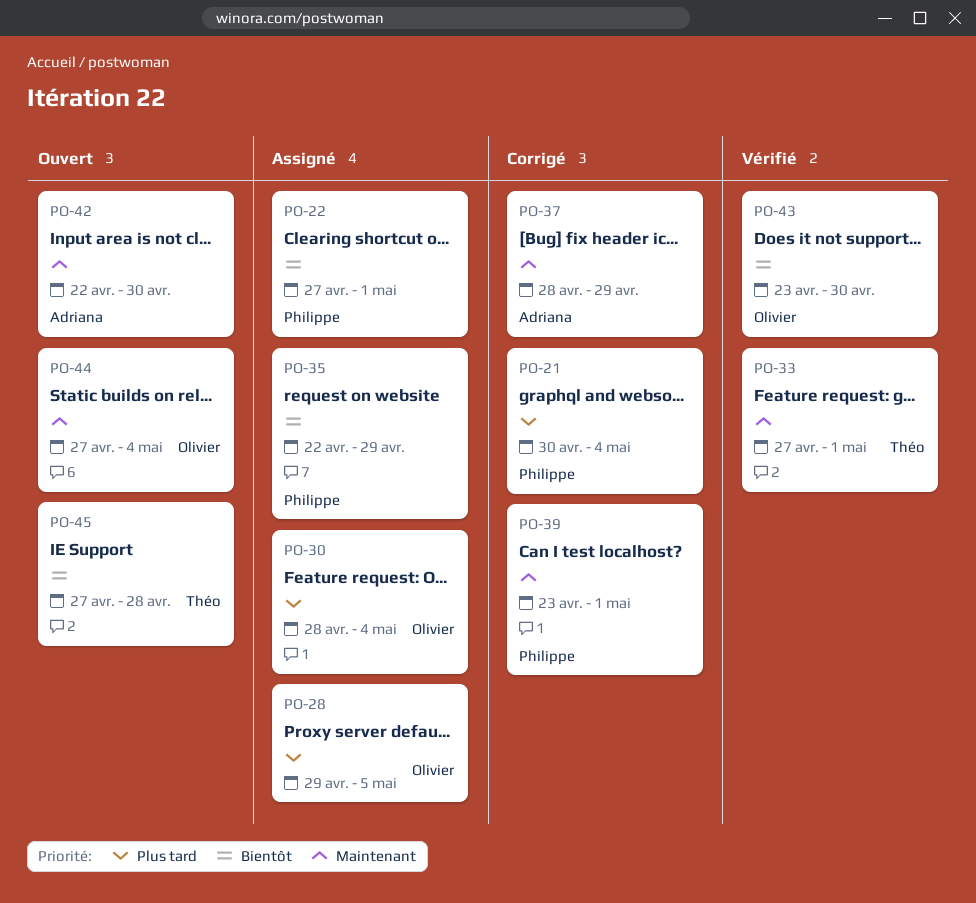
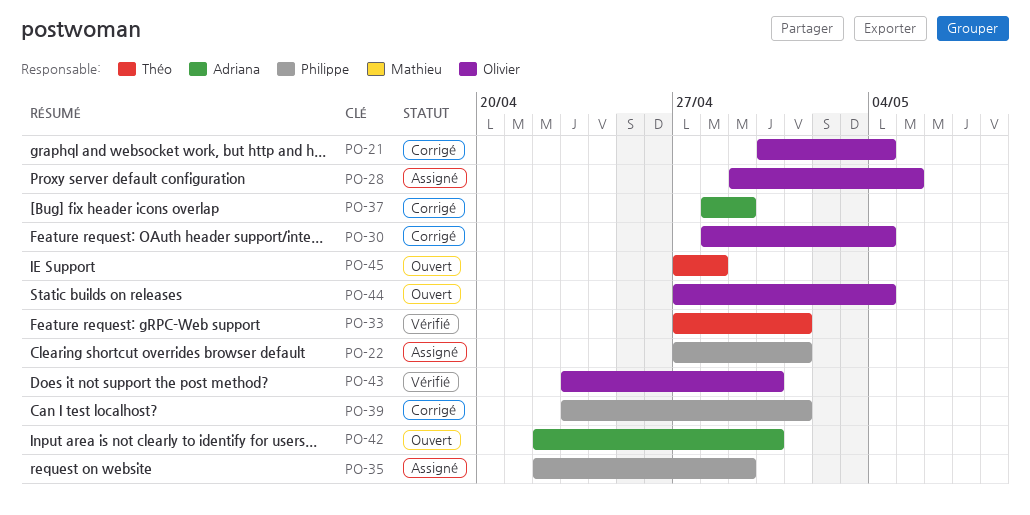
PO-21, owner: Philippe -> Olivier
PO-30, status: Assigné -> Corrigé

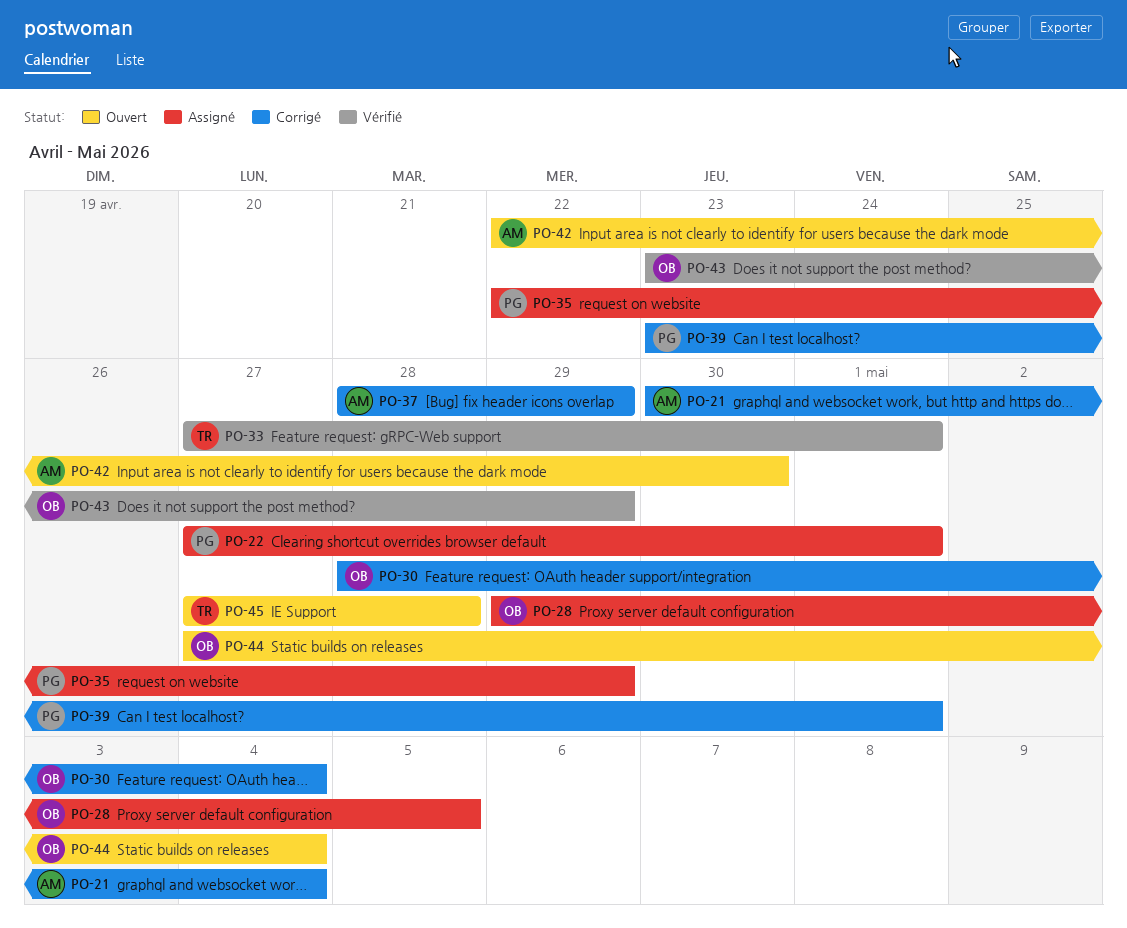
PO-21, owner: Olivier -> Adriana
PO-43, due: Apr 30 -> Apr 29

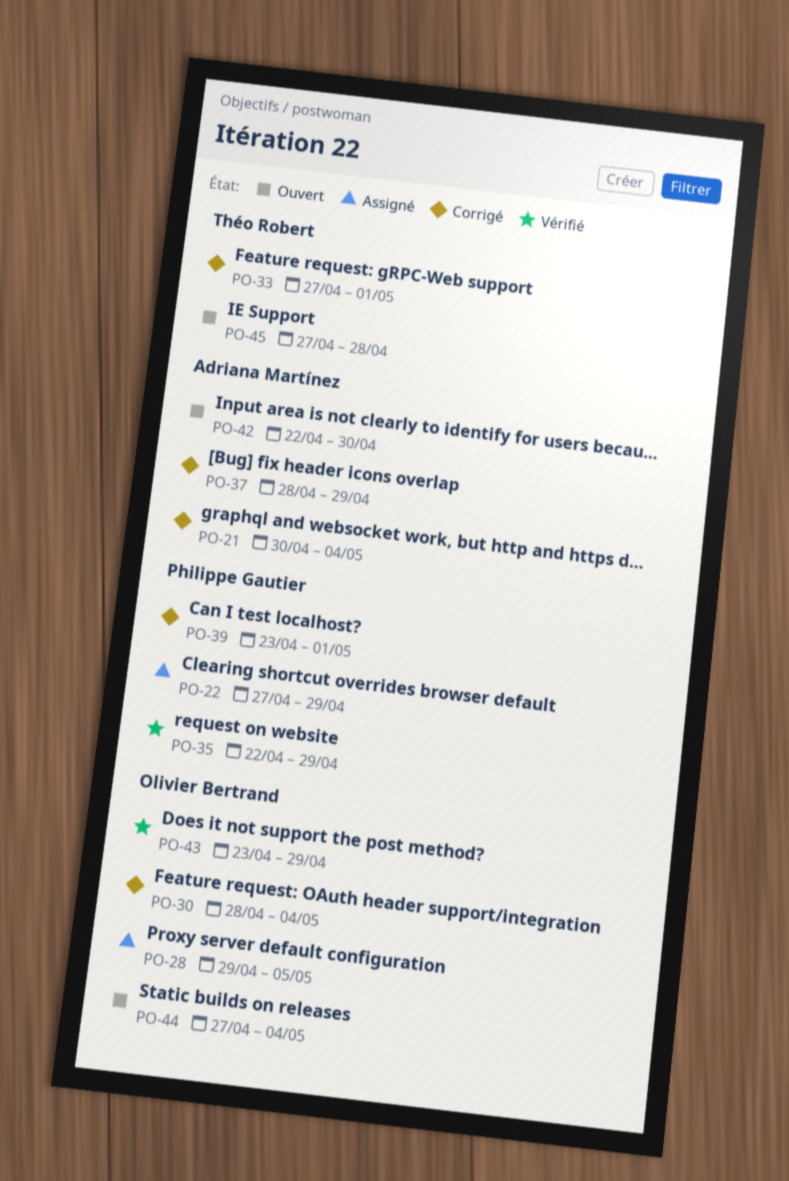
PO-22, due: May 1 -> Apr 29
PO-33, status: Vérifié -> Corrigé
PO-35, status: Assigné -> Vérifié

